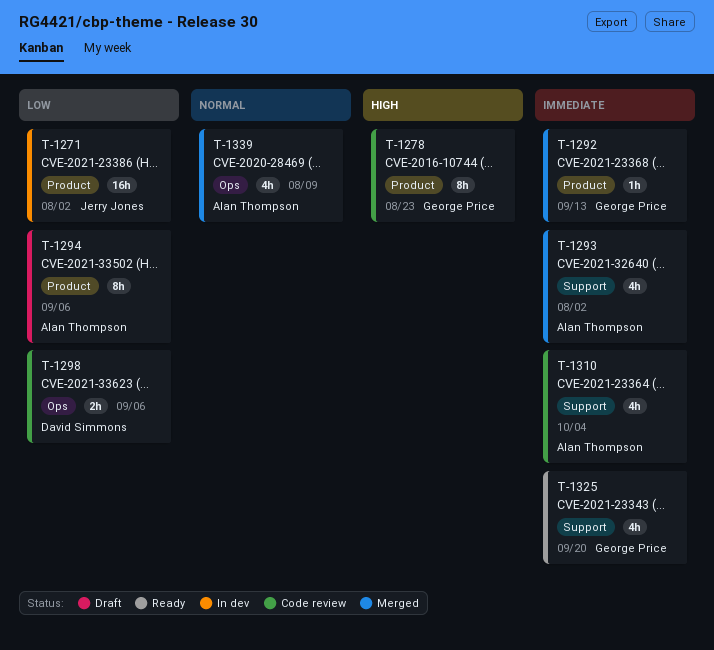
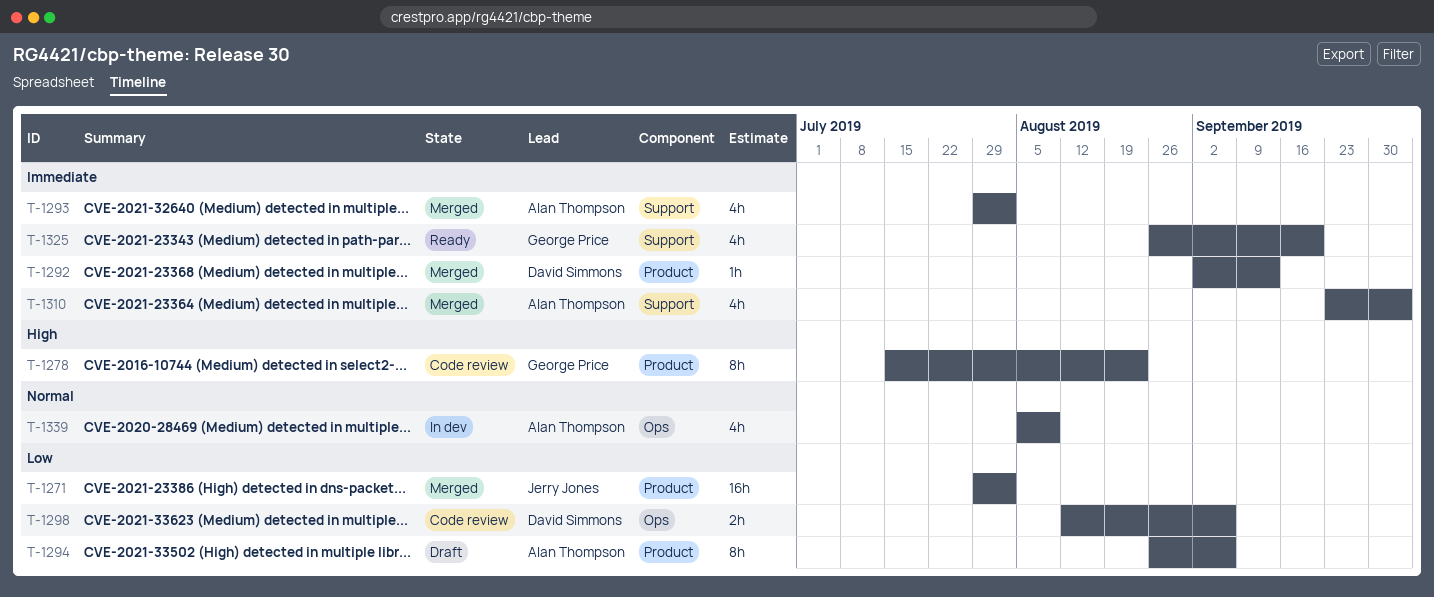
T-1271, status: In dev -> Merged
T-1292, owner: George Price -> David Simmons
T-1310, status: Code review -> Merged
T-1339, status: Merged -> In dev

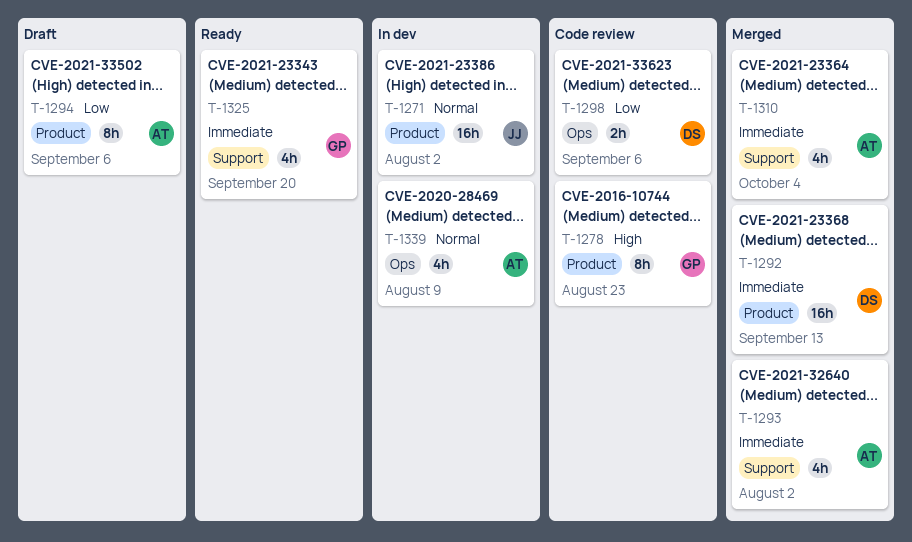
T-1271, status: Merged -> In dev
T-1271, priority: Low -> Normal
T-1292, estimate: 1h -> 16h

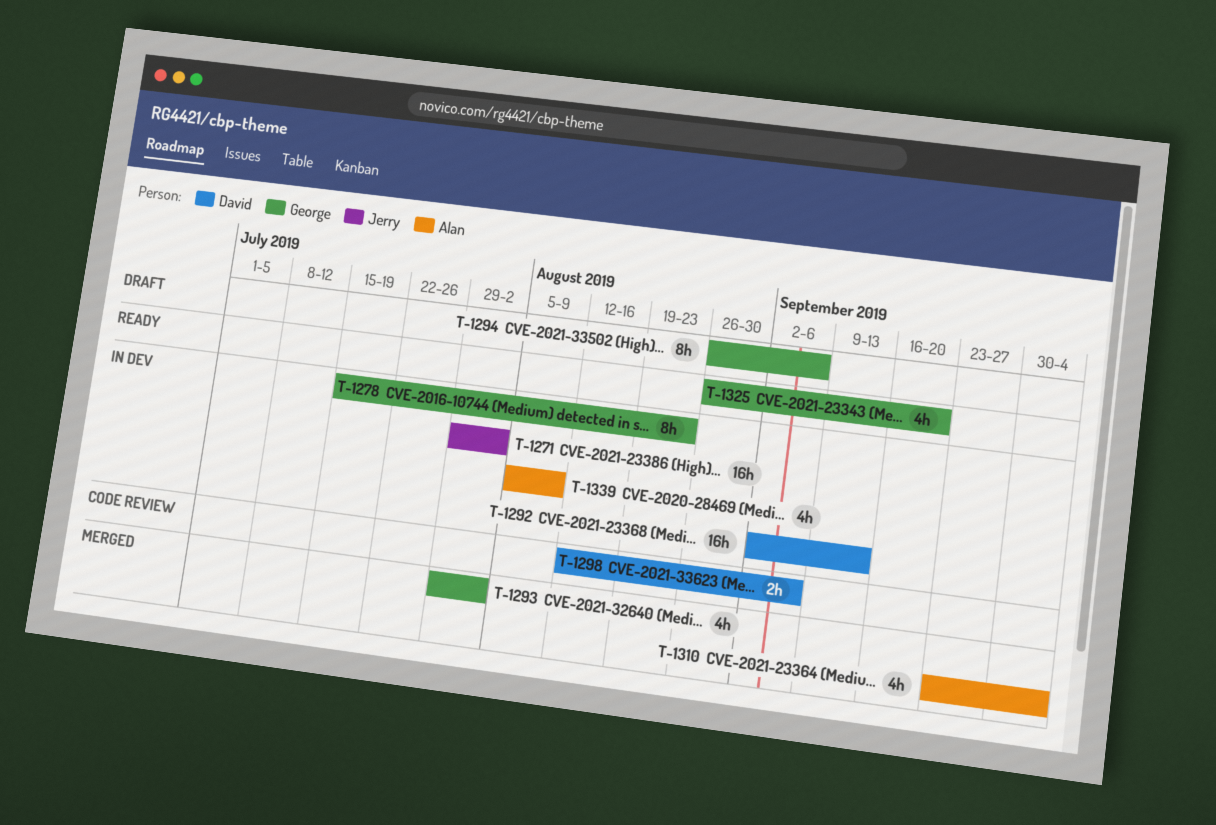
T-1278, status: Code review -> In dev
T-1292, status: Merged -> In dev
T-1293, owner: Alan -> George
T-1294, owner: Alan -> George

